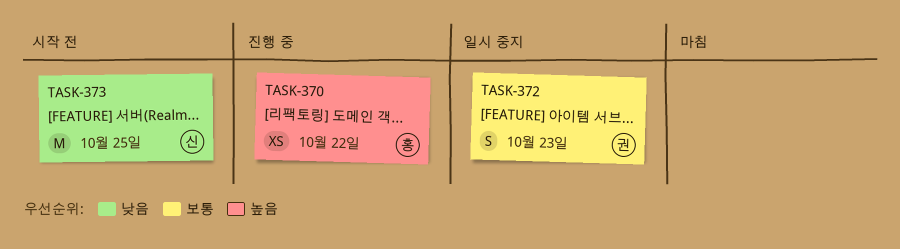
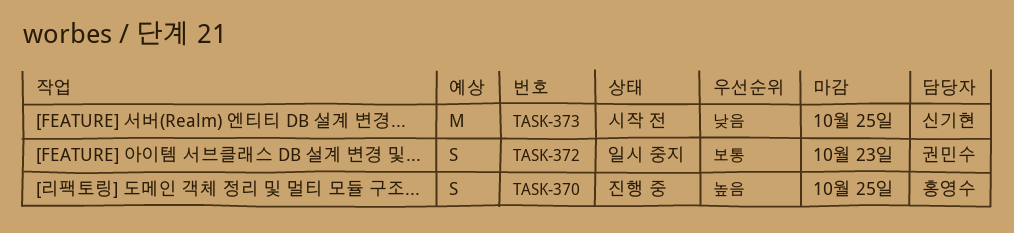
TASK-370, estimate: XS -> S
TASK-370, due: Oct 22 -> Oct 25

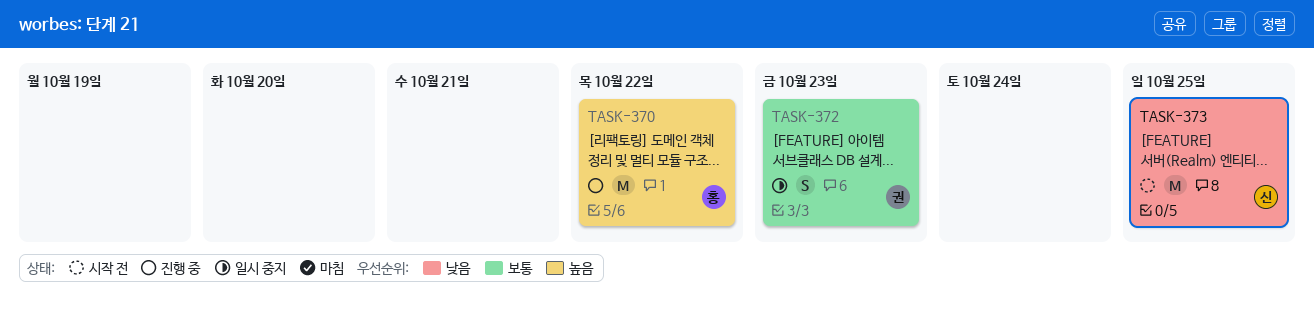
TASK-370, estimate: S -> M
TASK-370, due: Oct 25 -> Oct 22

